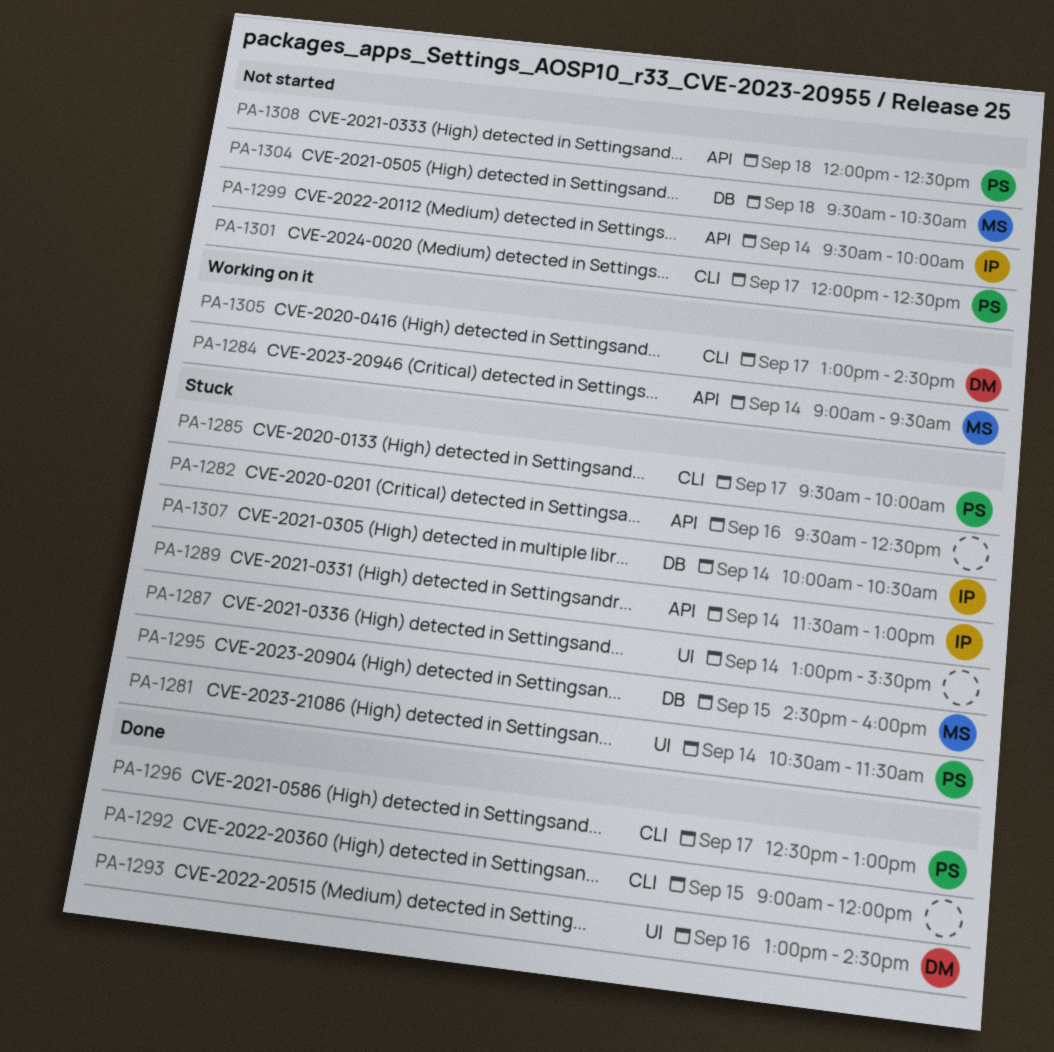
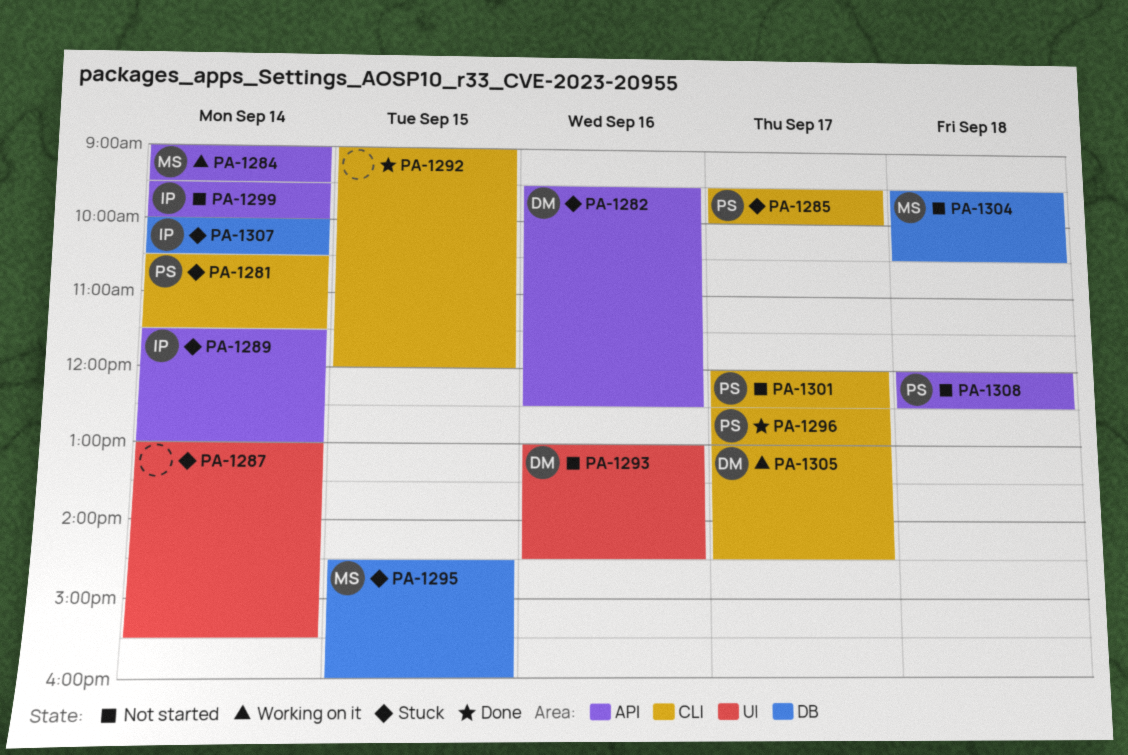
PA-1281, label: UI -> CLI
PA-1282, owner: none -> DM
PA-1293, status: Done -> Not started

